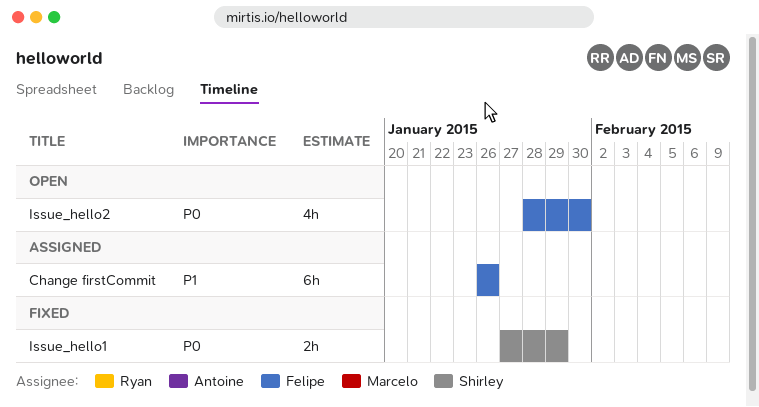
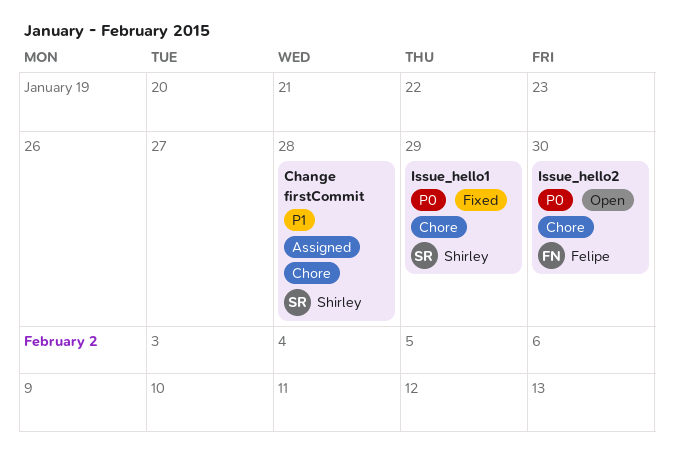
Change firstCommit, owner: Felipe -> Shirley
Change firstCommit, due: Jan 26 -> Jan 28

